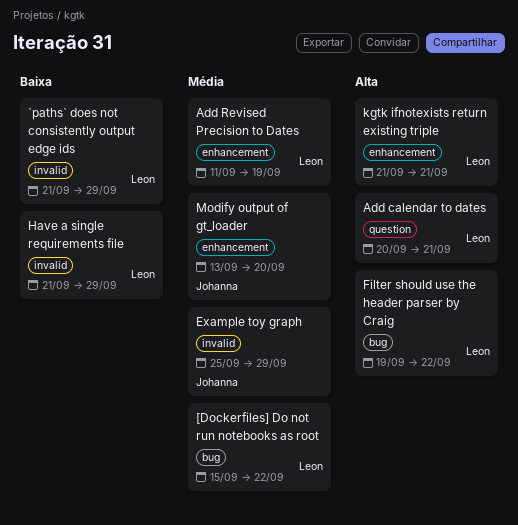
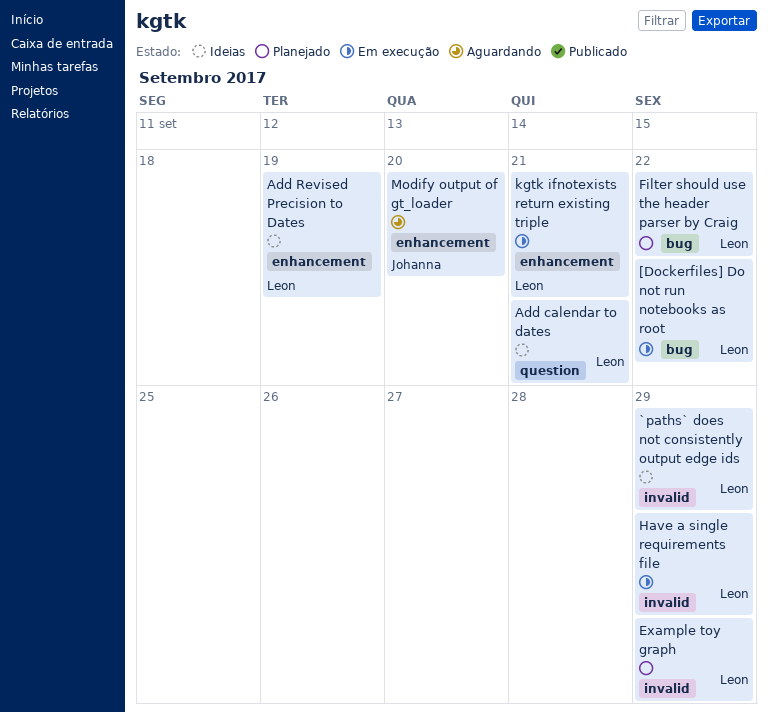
Example toy graph, owner: Johanna -> Leon

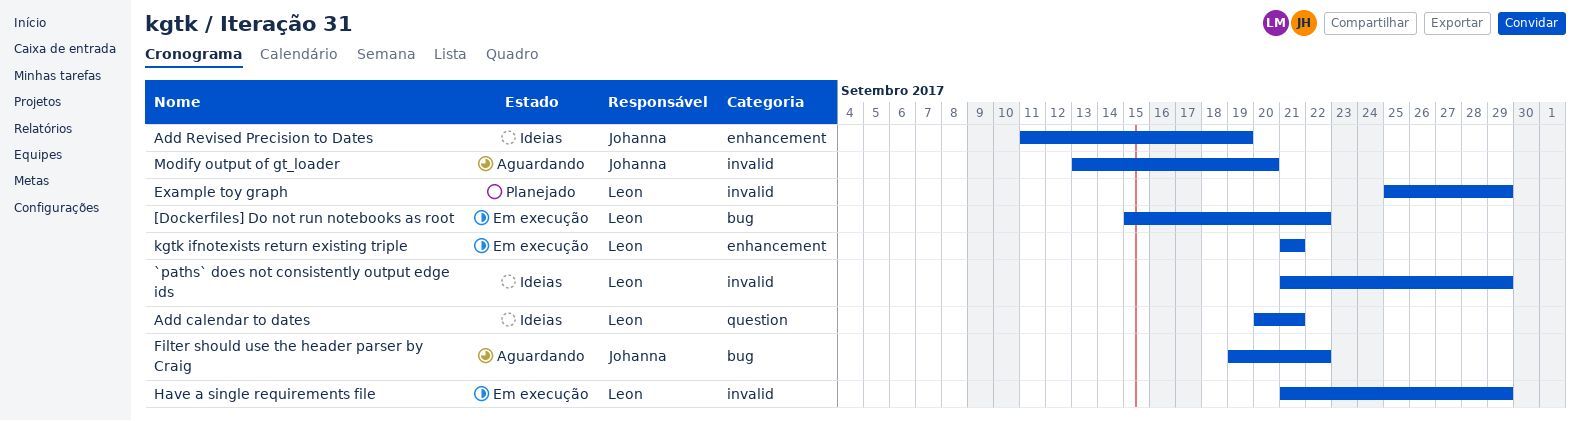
Add Revised Precision to Dates, owner: Leon -> Johanna
Filter should use the header parser by Craig, status: Planejado -> Aguardando
Filter should use the header parser by Craig, owner: Leon -> Johanna
Modify output of gt_loader, label: enhancement -> invalid

